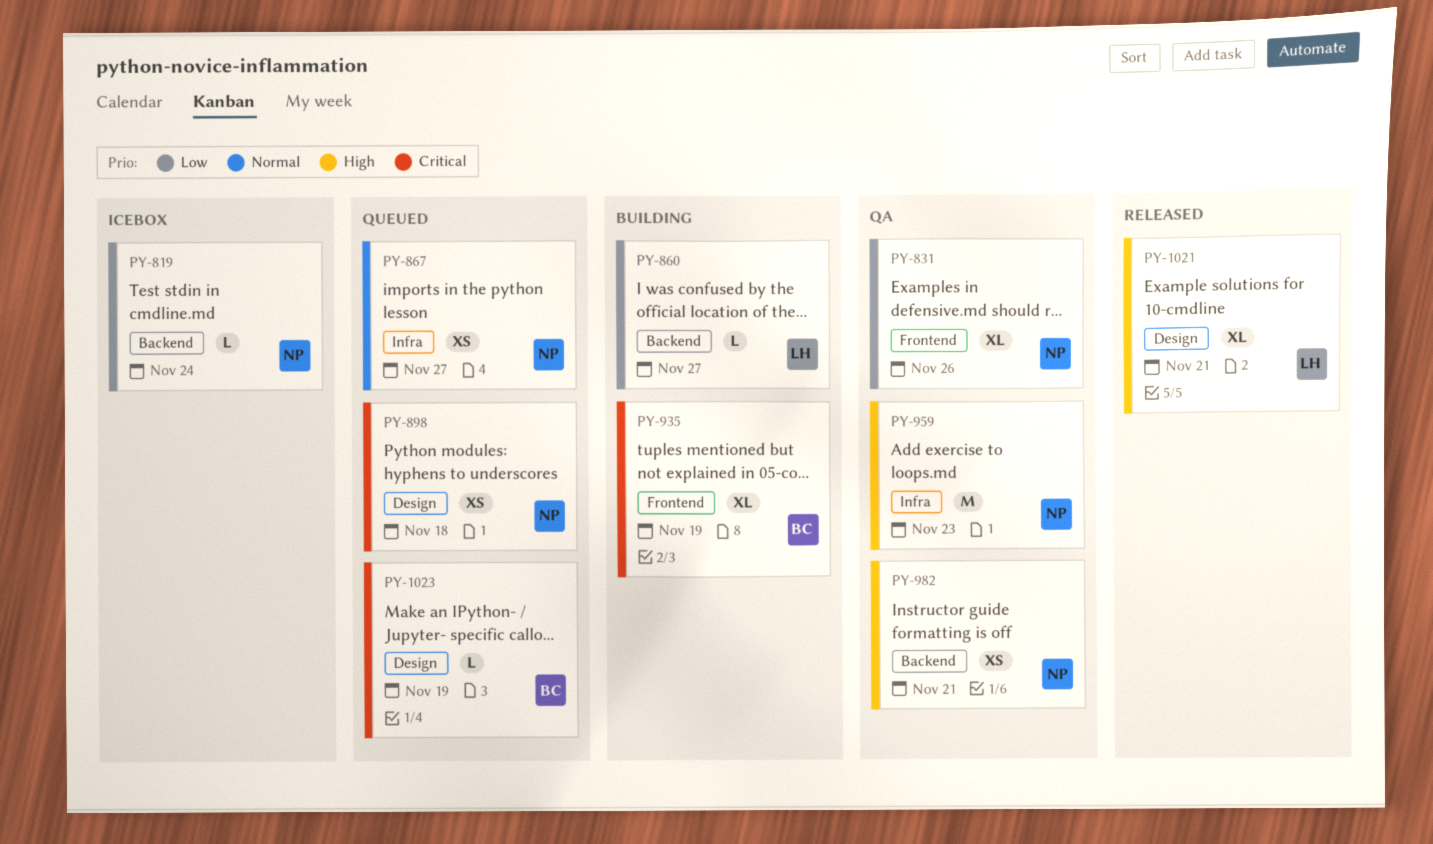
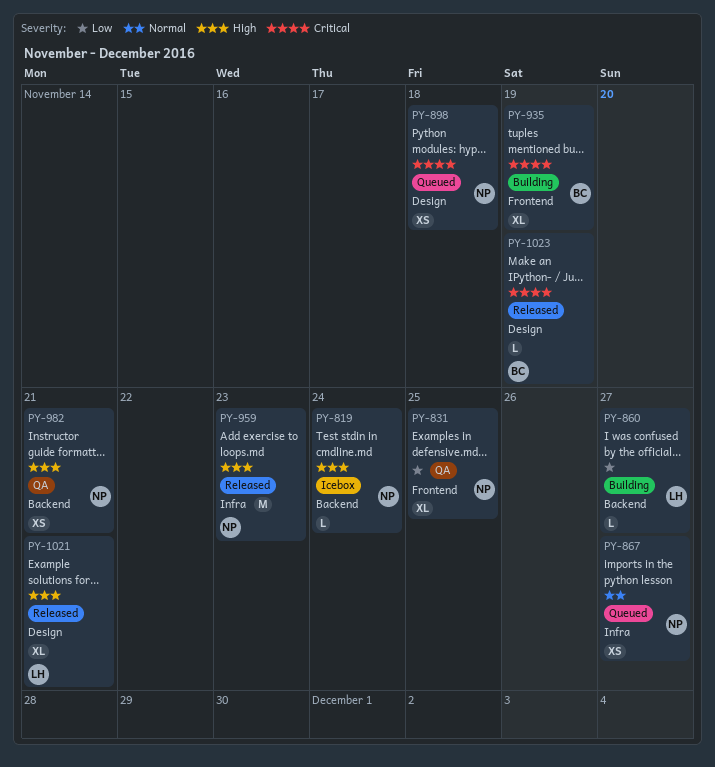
PY-819, priority: Low -> High
PY-831, due: Nov 26 -> Nov 25
PY-959, status: QA -> Released
PY-1023, status: Queued -> Released

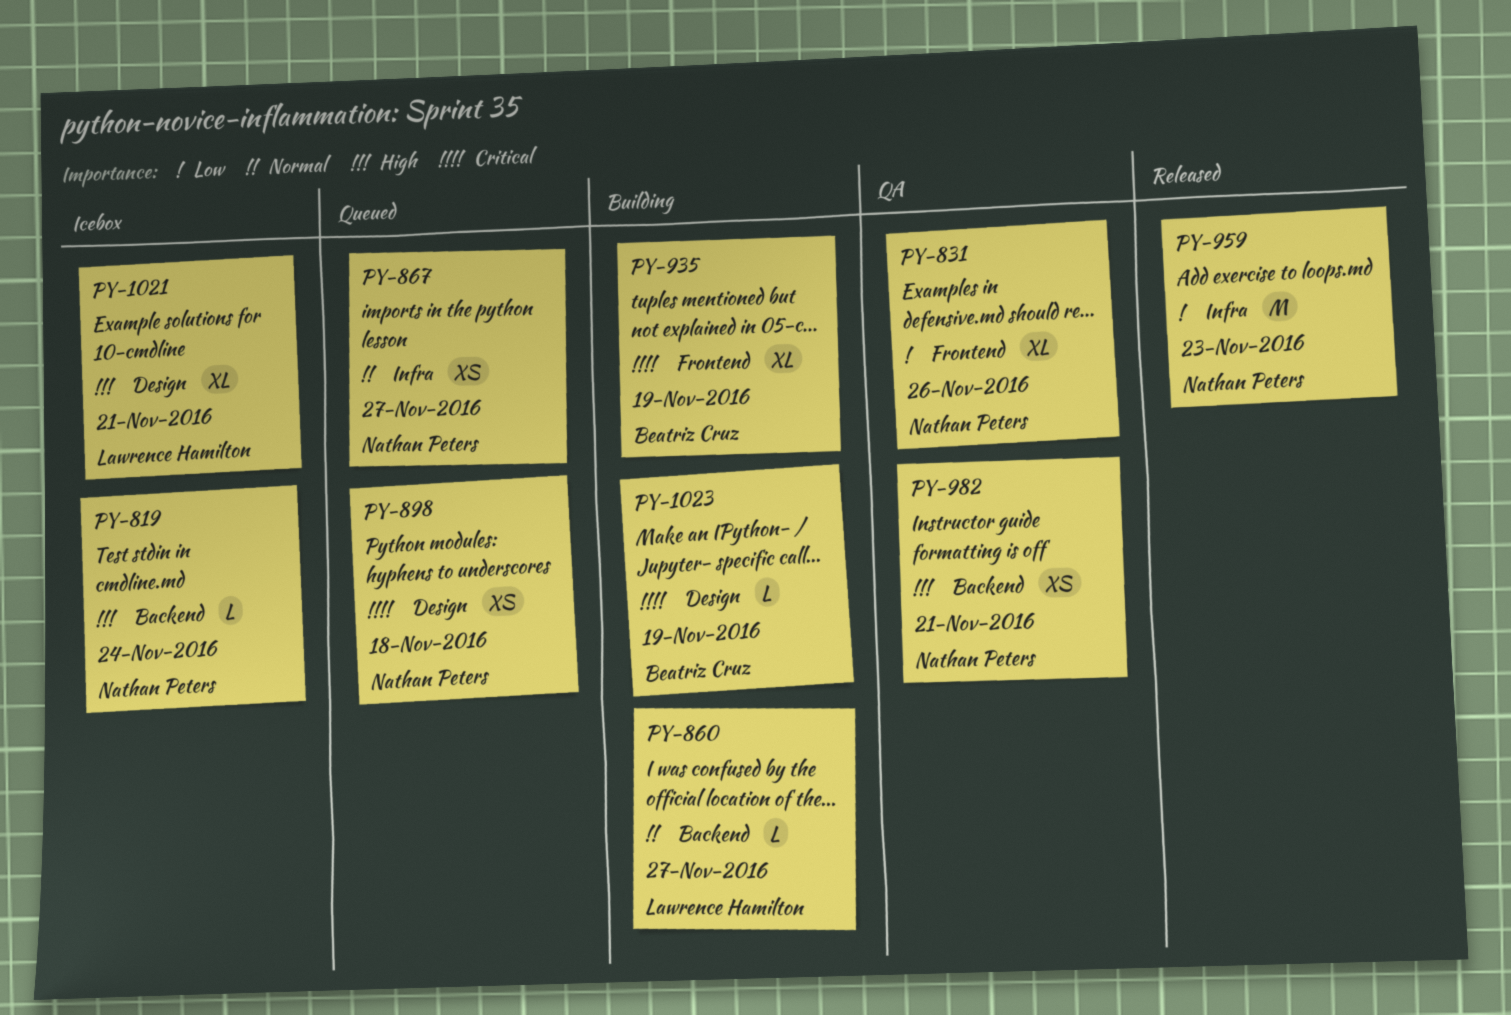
PY-831, due: Nov 25 -> Nov 26
PY-860, priority: Low -> Normal
PY-959, priority: High -> Low
PY-1021, status: Released -> Icebox
PY-1023, status: Released -> Building

